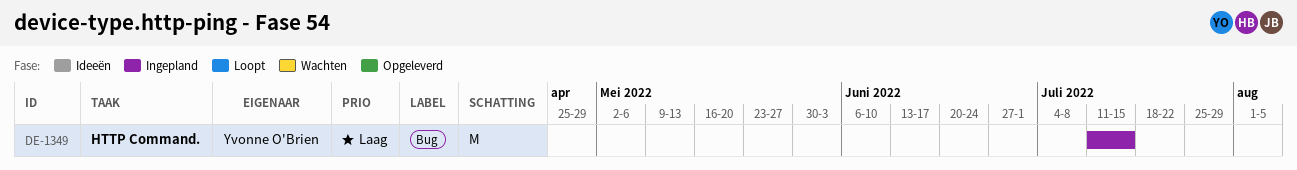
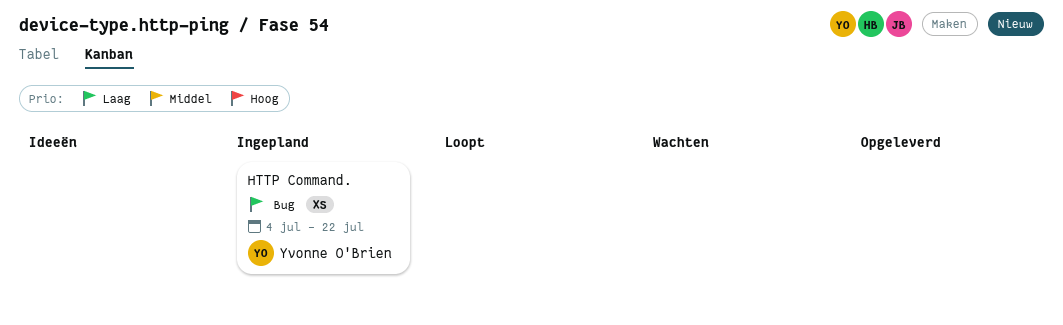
HTTP Command., estimate: M -> XS
HTTP Command., start: Jul 11 -> Jul 4
HTTP Command., due: Jul 15 -> Jul 22

